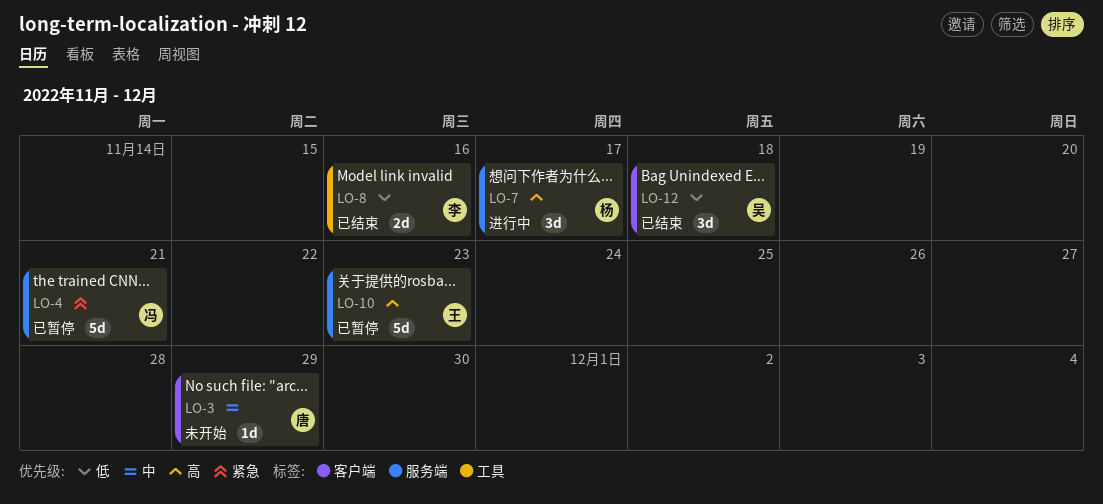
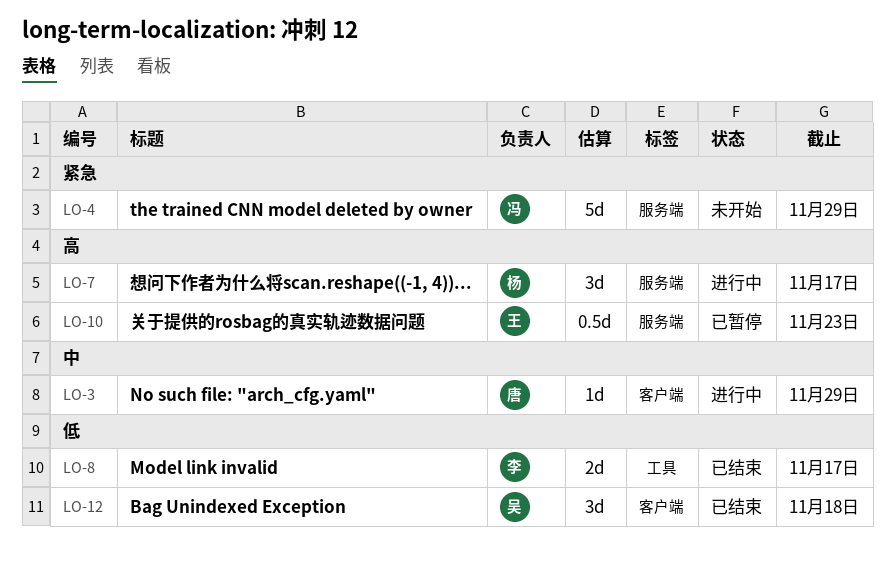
LO-3, status: 未开始 -> 进行中
LO-4, status: 已暂停 -> 未开始
LO-4, due: Nov 21 -> Nov 29
LO-8, due: Nov 16 -> Nov 17
LO-10, estimate: 5d -> 0.5d

